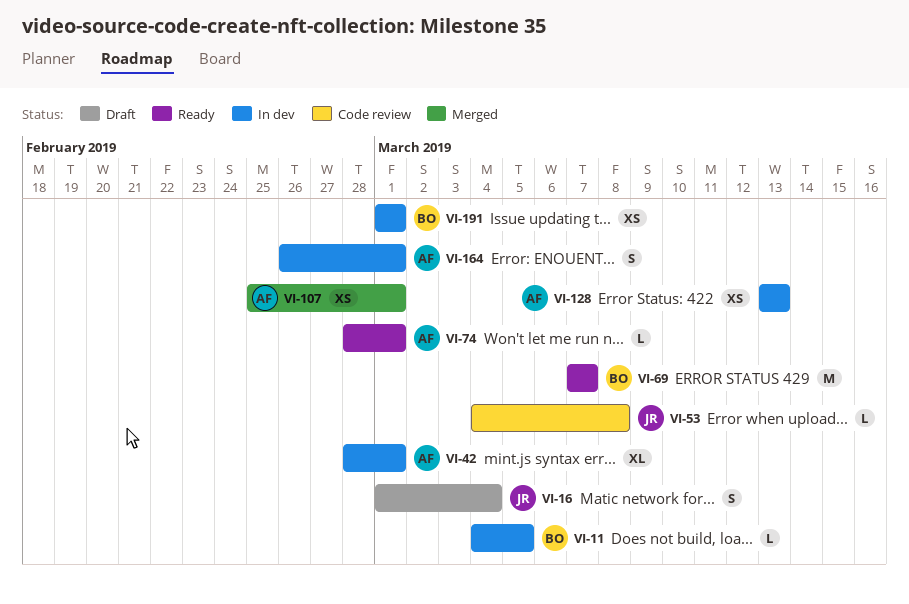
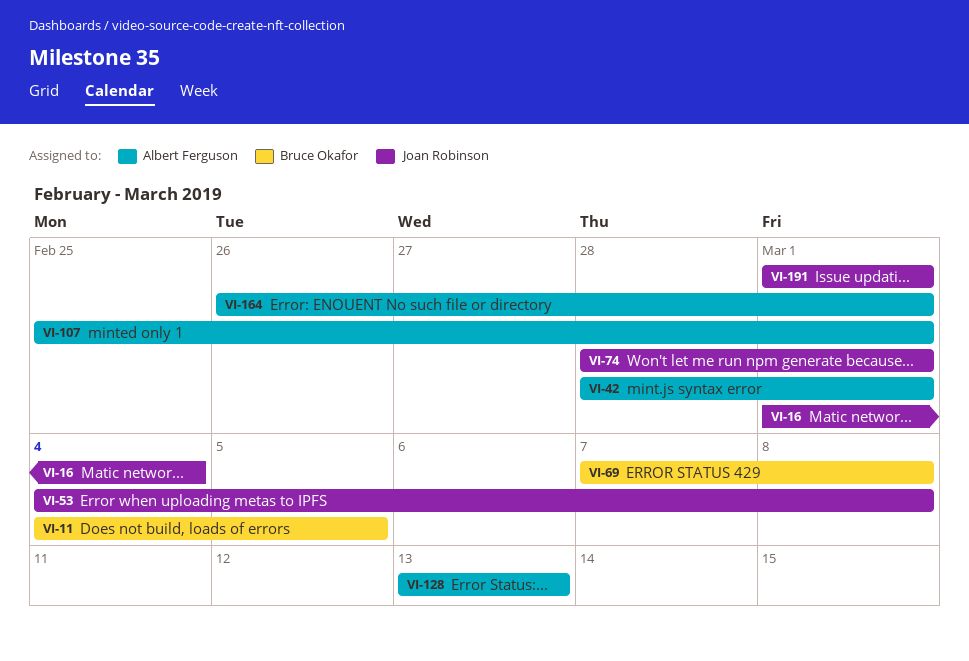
VI-69, due: Mar 7 -> Mar 8
VI-74, owner: Albert Ferguson -> Joan Robinson
VI-191, owner: Bruce Okafor -> Joan Robinson

